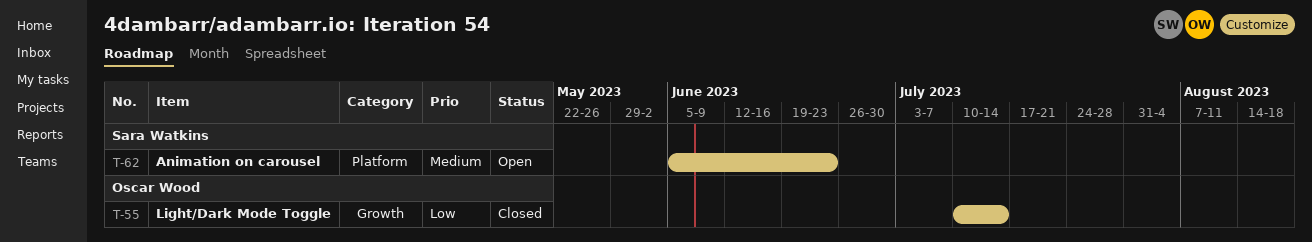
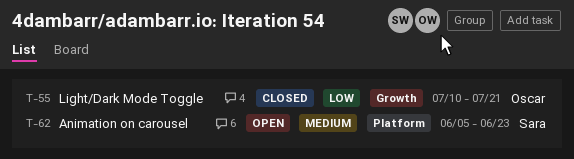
T-55, due: Jul 14 -> Jul 21

